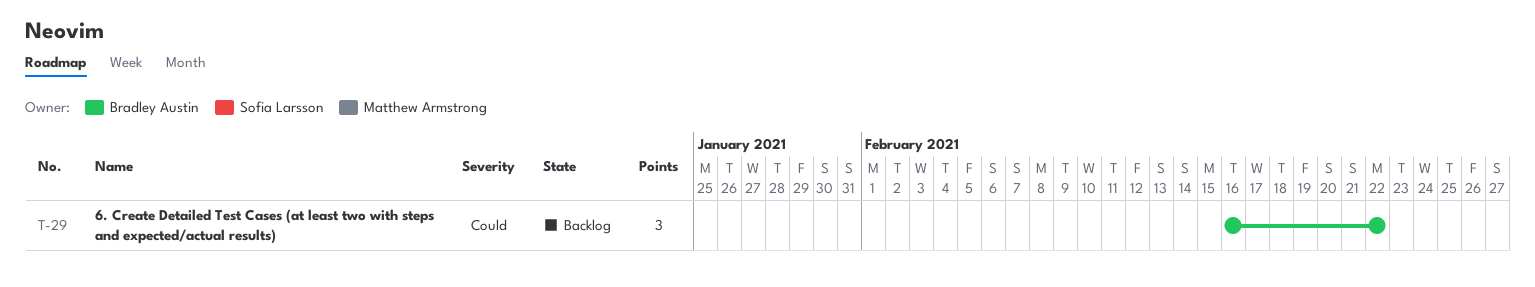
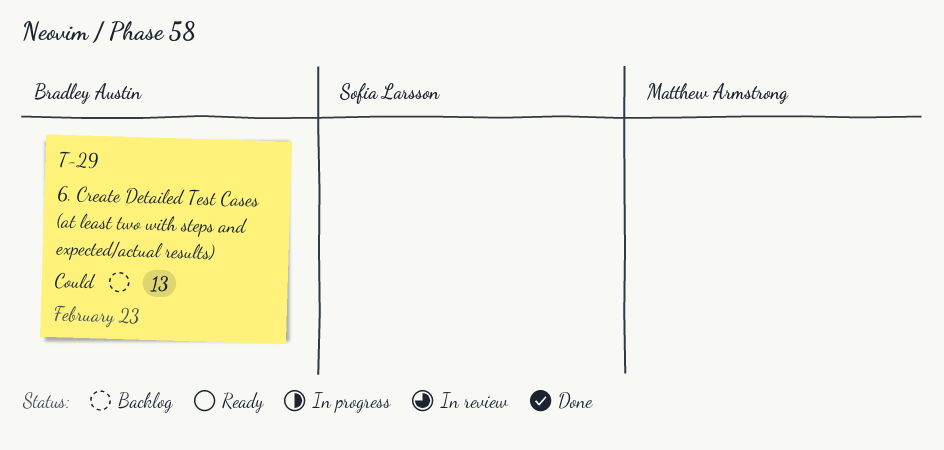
T-29, estimate: 3 -> 13
T-29, due: Feb 22 -> Feb 23

